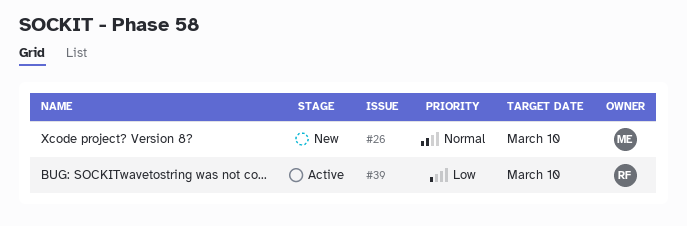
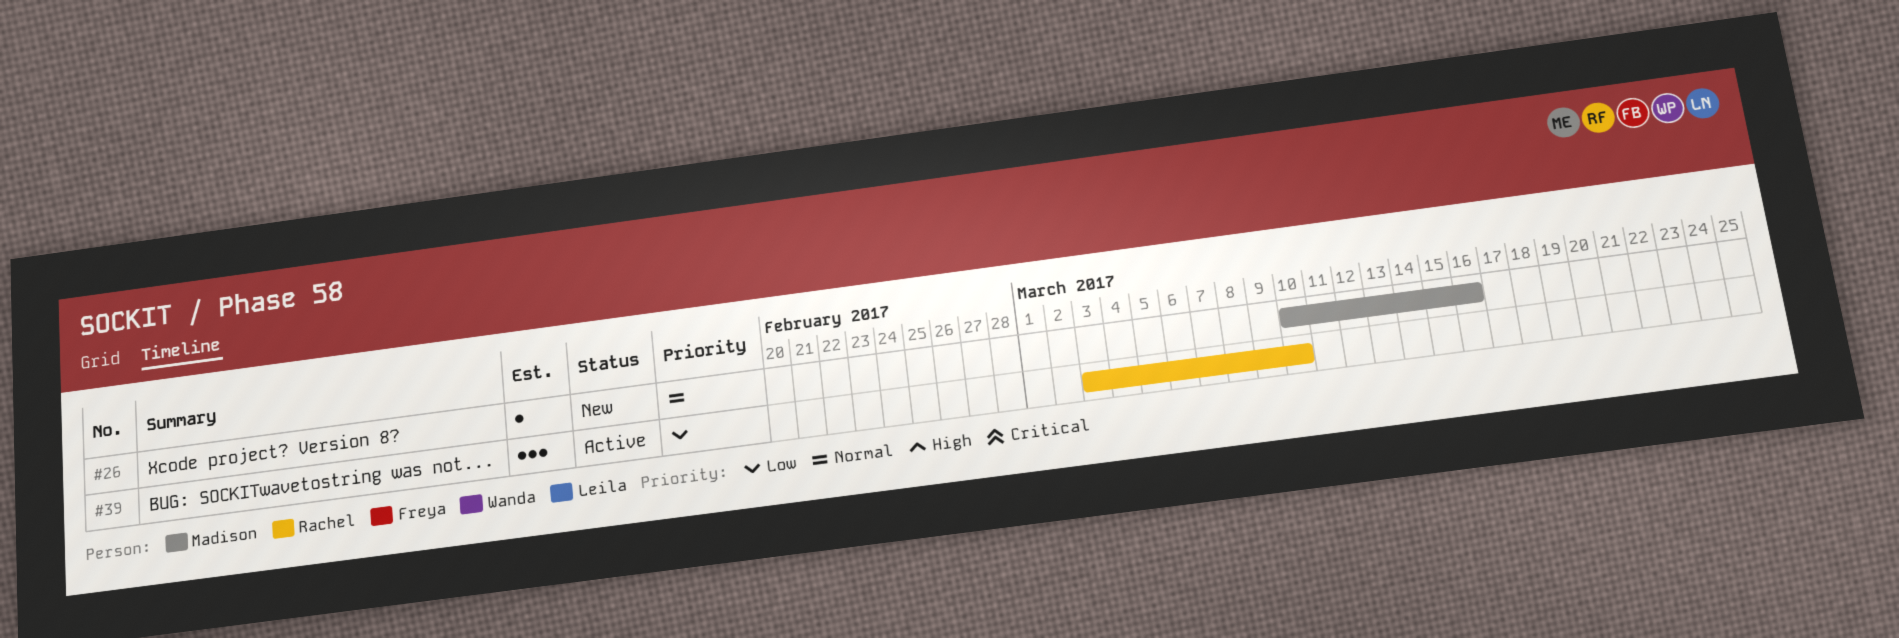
#26, due: Mar 10 -> Mar 16

